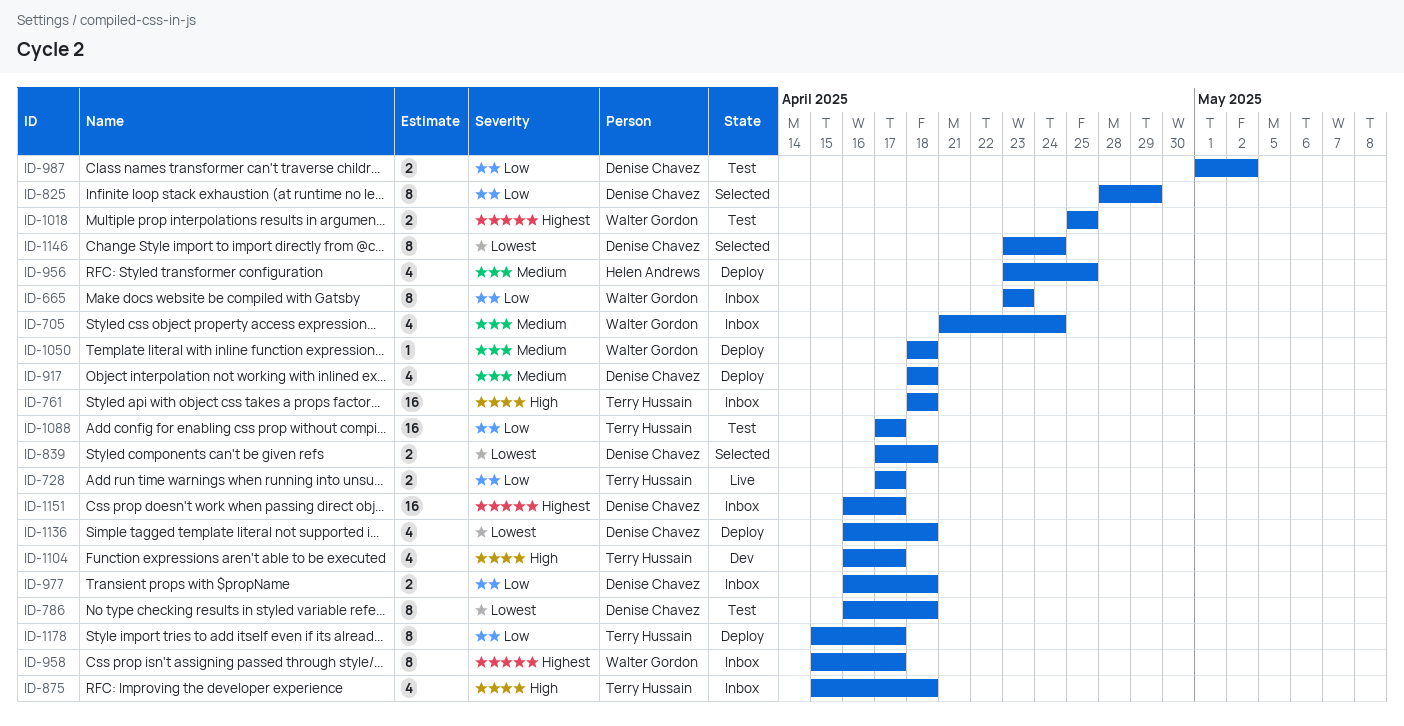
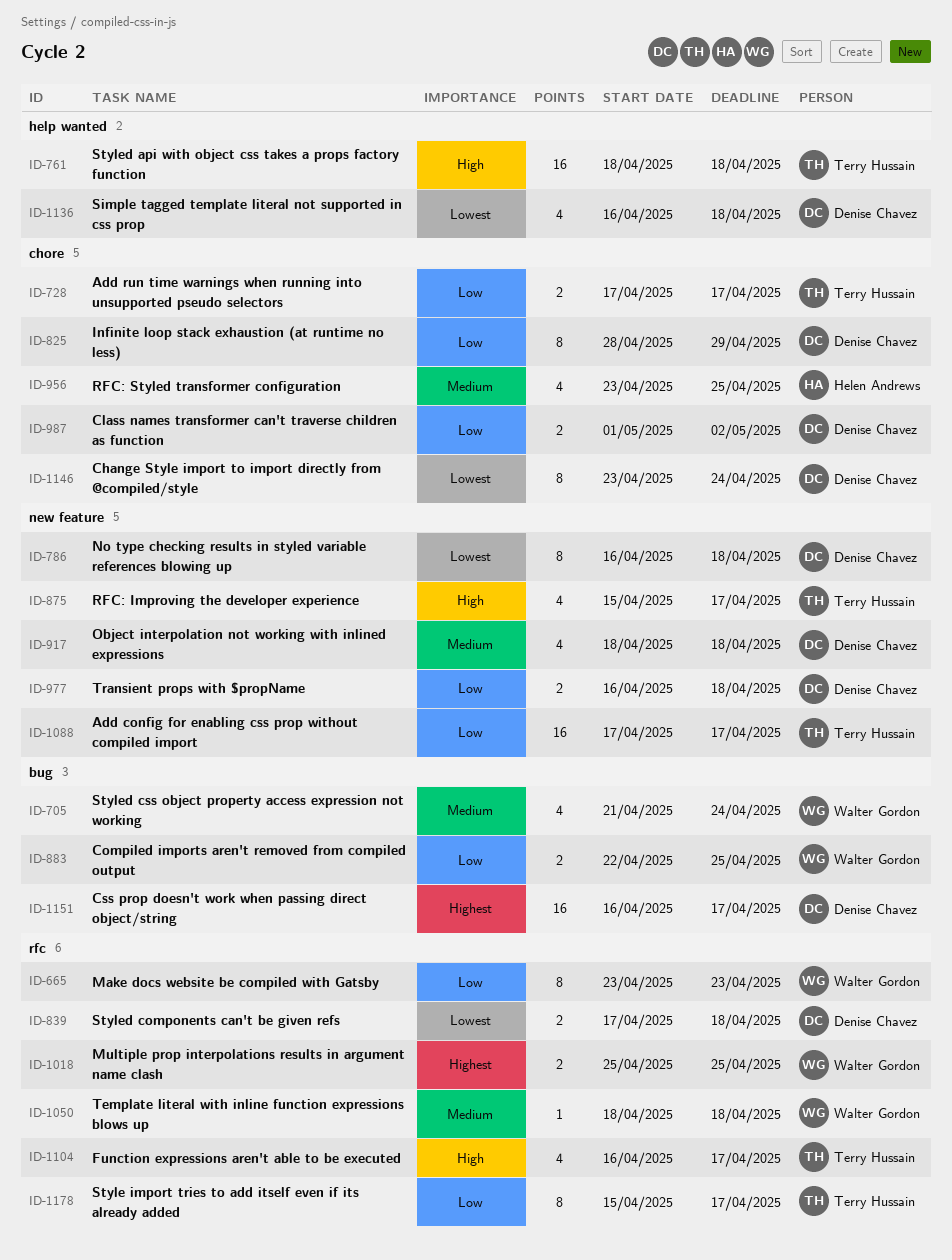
ID-875, due: Apr 18 -> Apr 17
ID-883: none -> present
ID-958: present -> none

